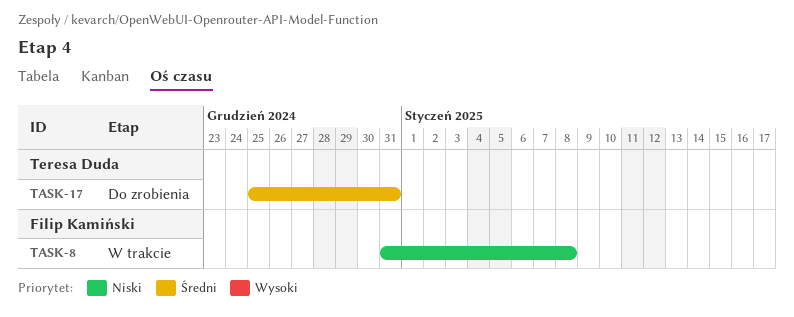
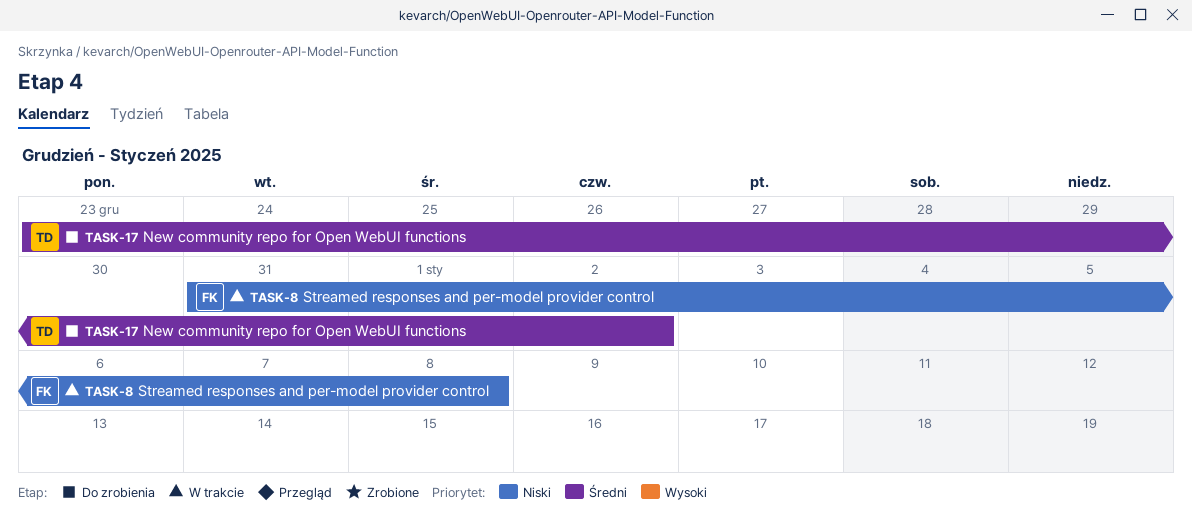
TASK-17, start: Dec 25 -> Dec 23
TASK-17, due: Dec 31 -> Jan 2

